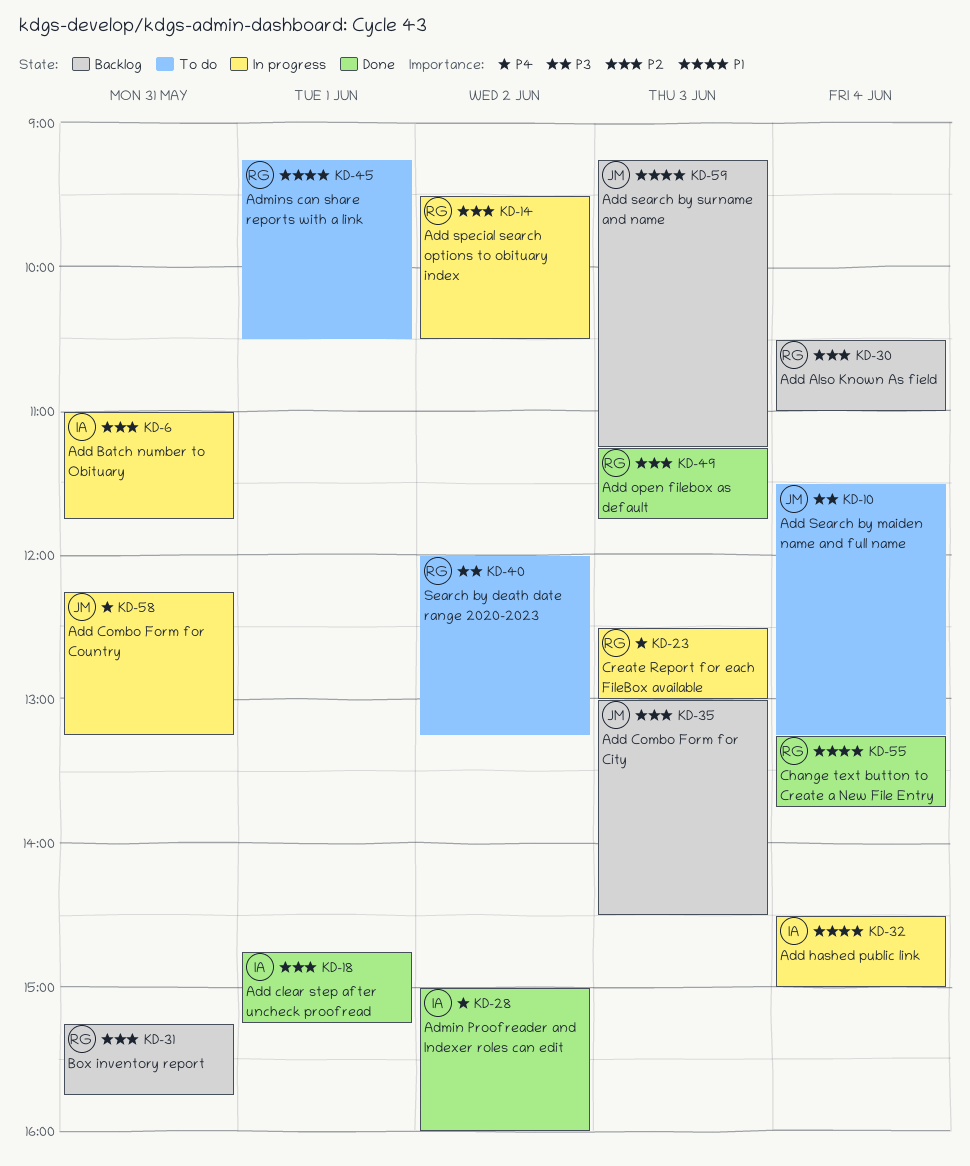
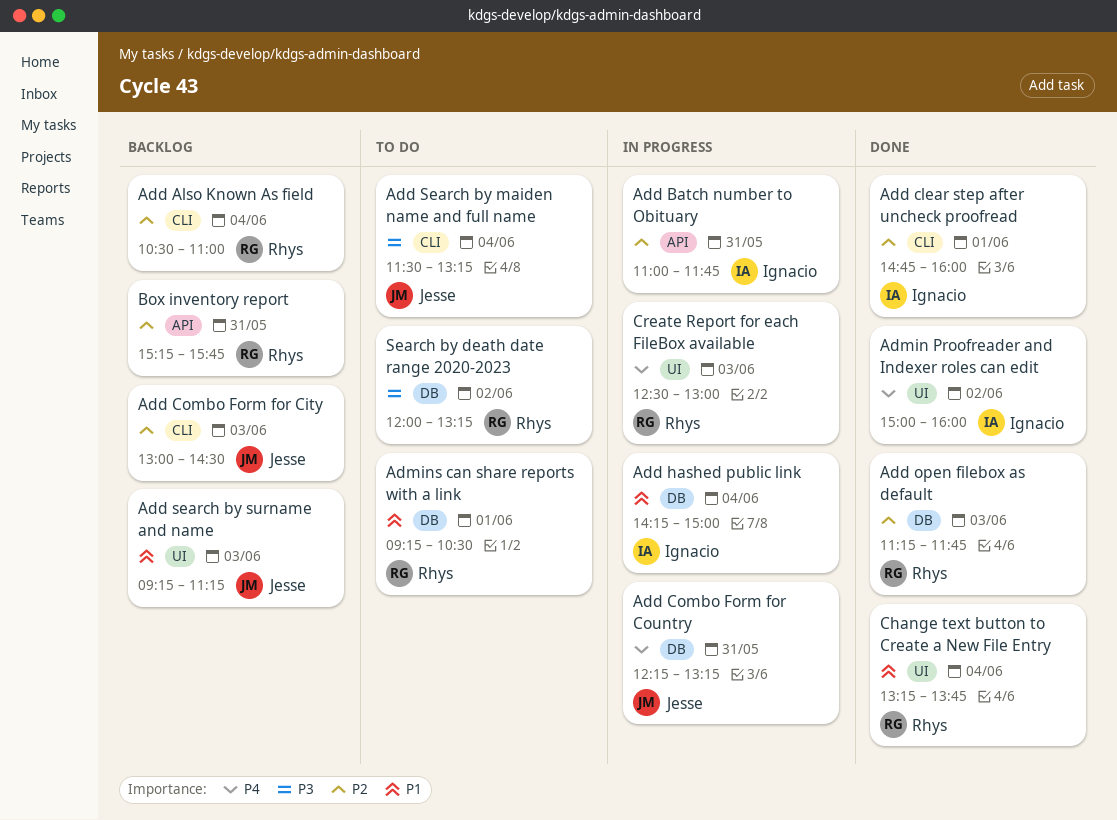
Add clear step after uncheck proofread, ends: 15:15 -> 16:00
Add hashed public link, begins: 14:30 -> 14:15
Add special search options to obituary index: present -> none

